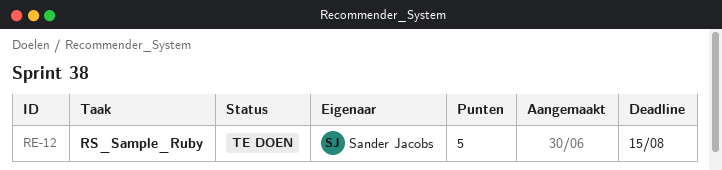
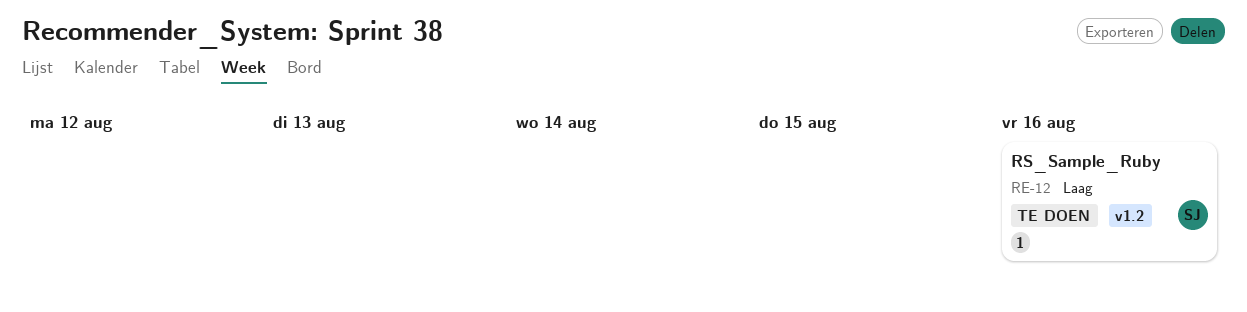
RE-12, estimate: 5 -> 1
RE-12, due: Aug 15 -> Aug 16

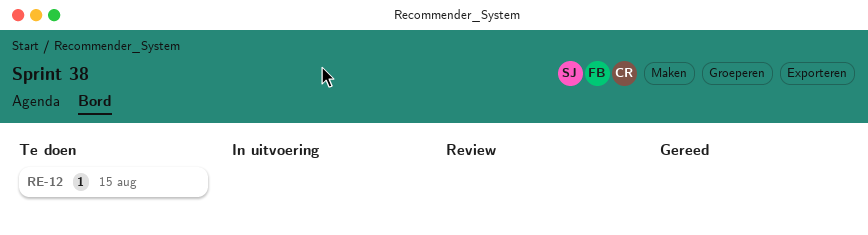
RE-12, due: Aug 16 -> Aug 15

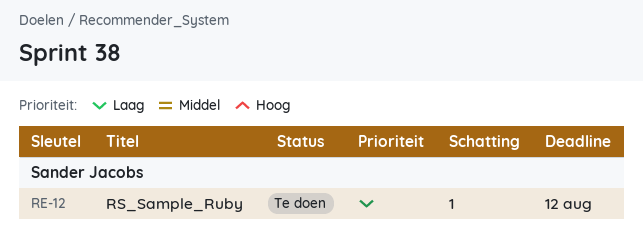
RE-12, due: Aug 15 -> Aug 12

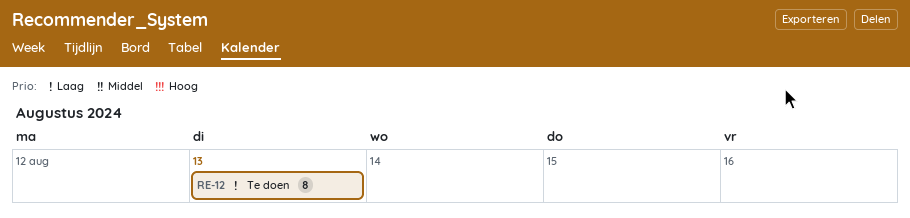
RE-12, estimate: 1 -> 8
RE-12, due: Aug 12 -> Aug 13

